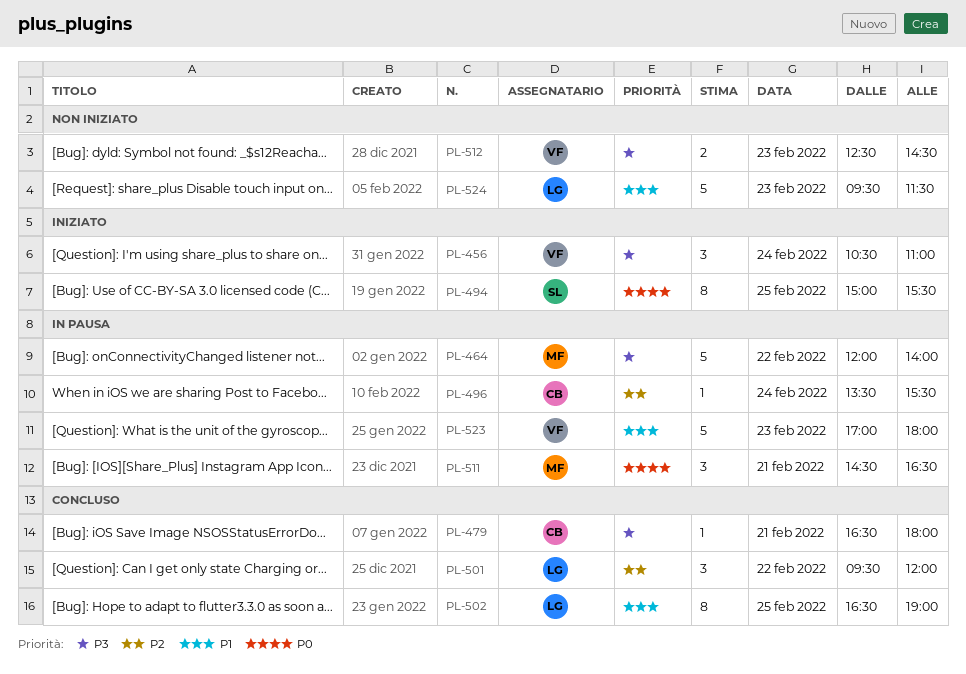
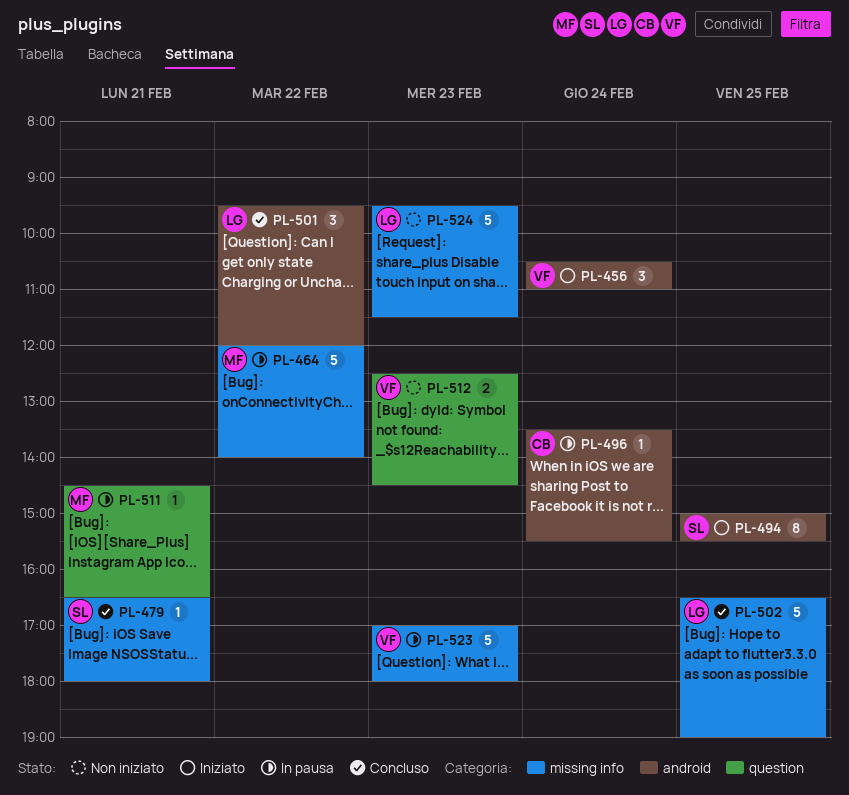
PL-479, owner: CB -> SL
PL-502, estimate: 8 -> 5
PL-511, estimate: 3 -> 1

